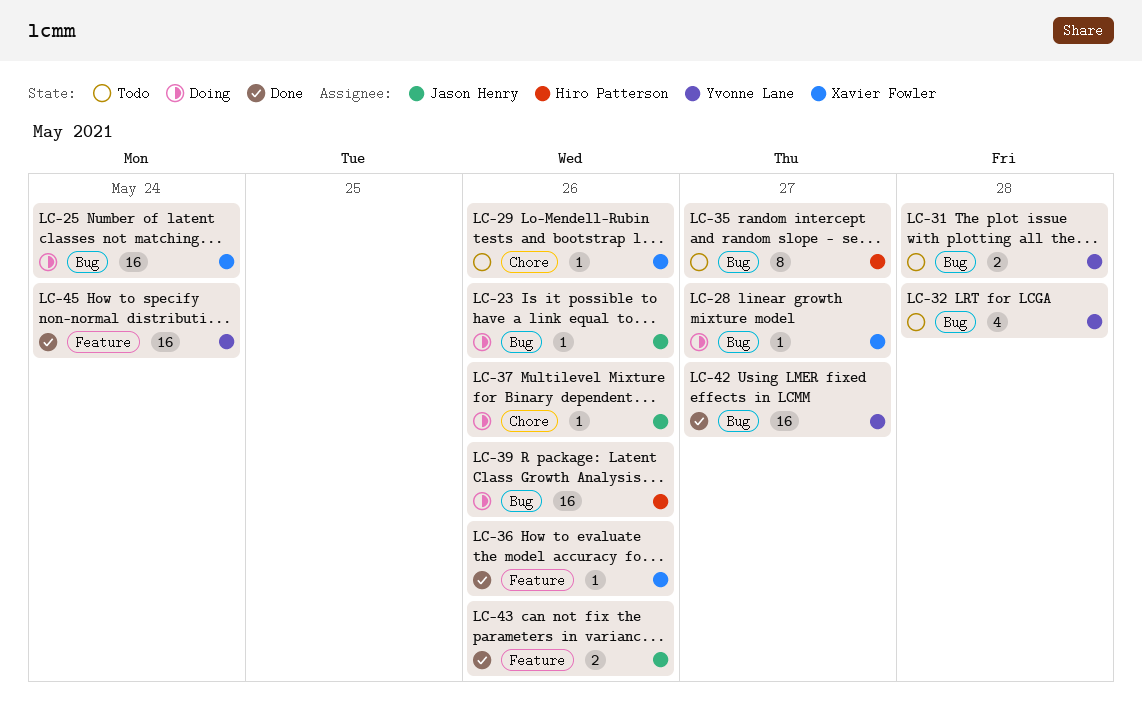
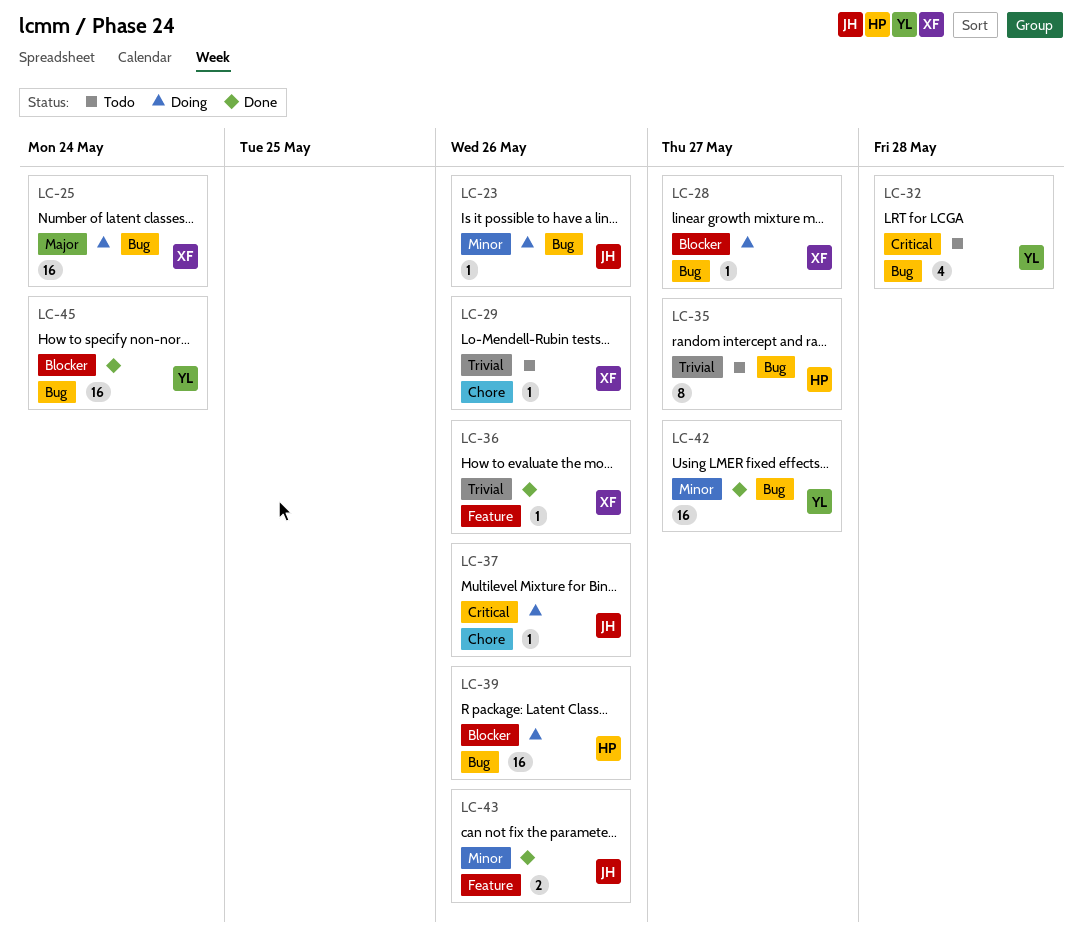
LC-31: present -> none
LC-45, label: Feature -> Bug

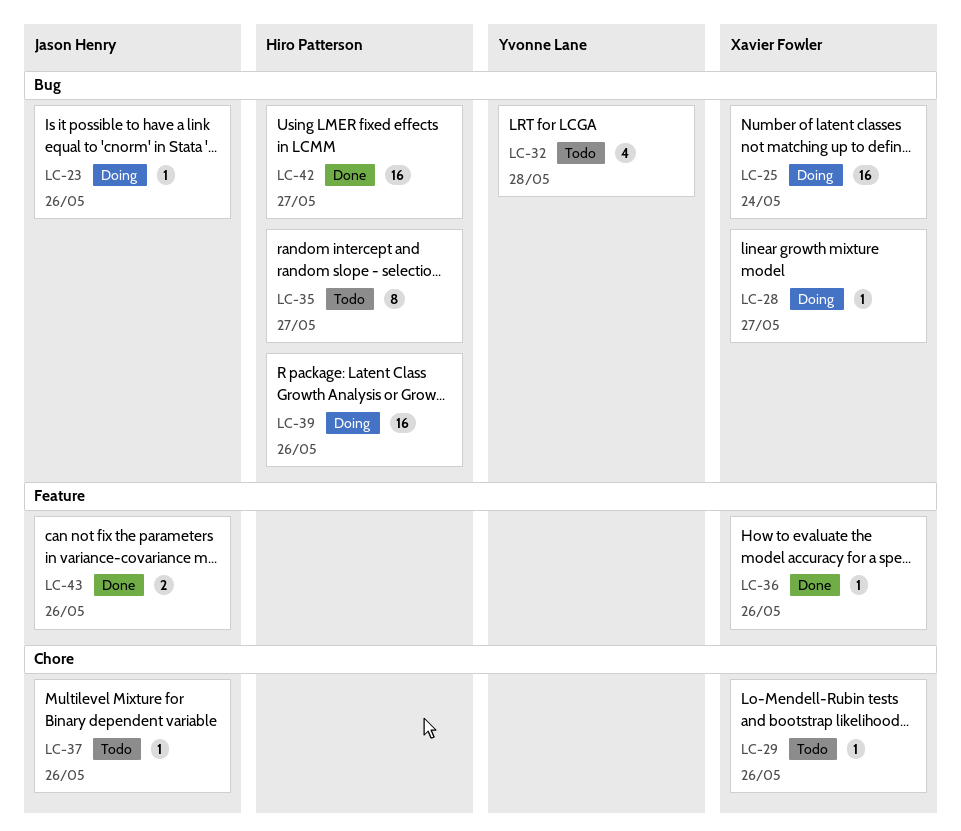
LC-37, status: Doing -> Todo
LC-42, owner: Yvonne Lane -> Hiro Patterson
LC-45: present -> none

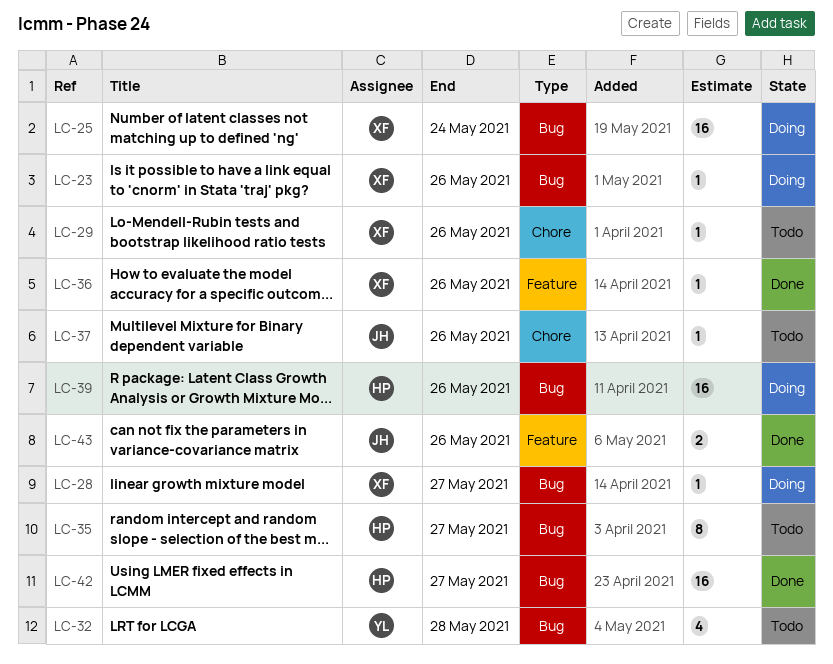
LC-23, owner: Jason Henry -> Xavier Fowler

